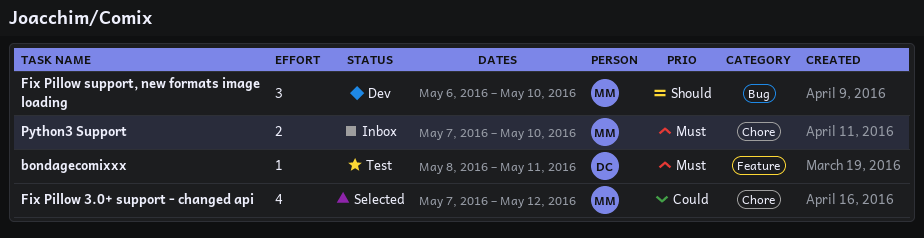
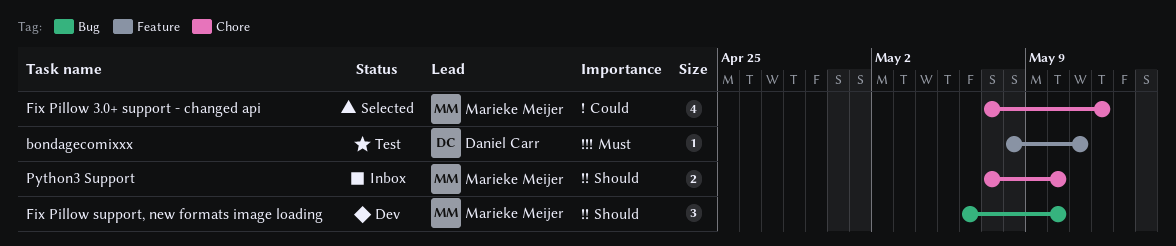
Python3 Support, priority: Must -> Should

